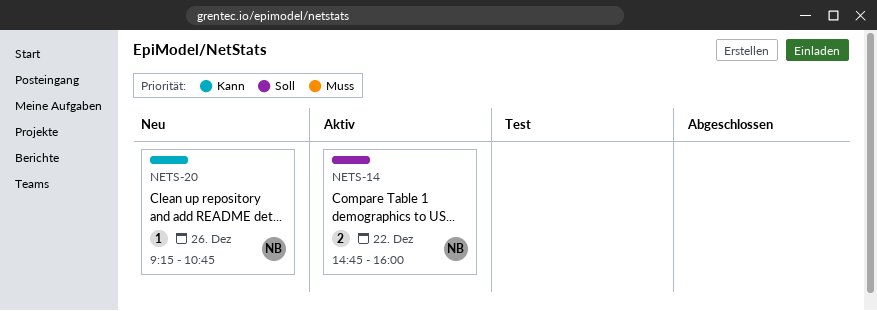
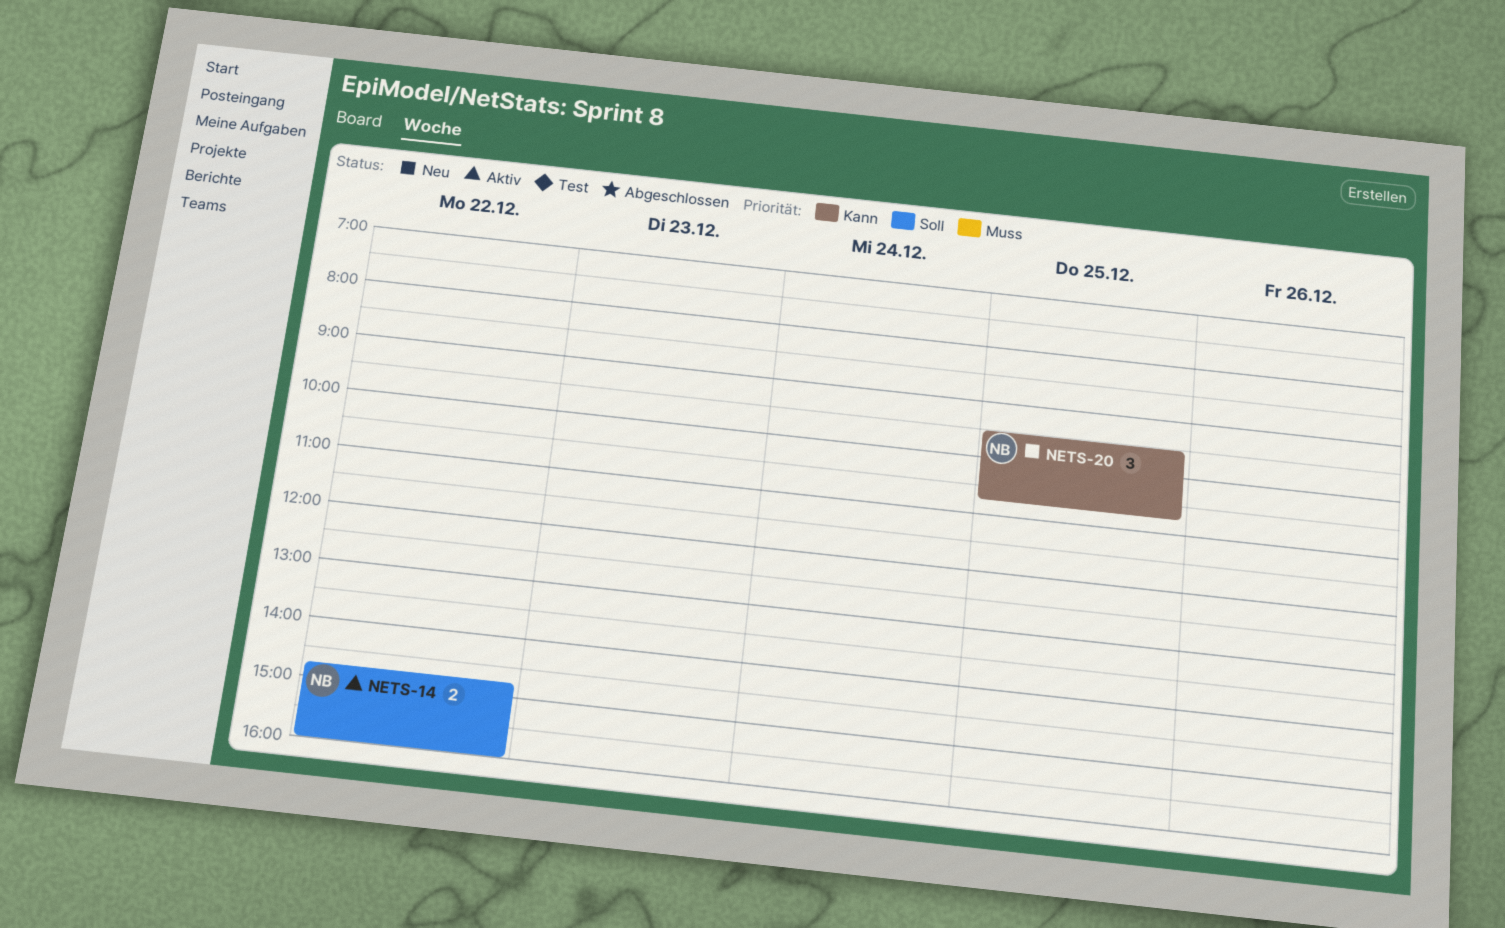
NETS-20, estimate: 1 -> 3
NETS-20, day: Dec 26 -> Dec 25
NETS-20, begins: 09:15 -> 09:30

